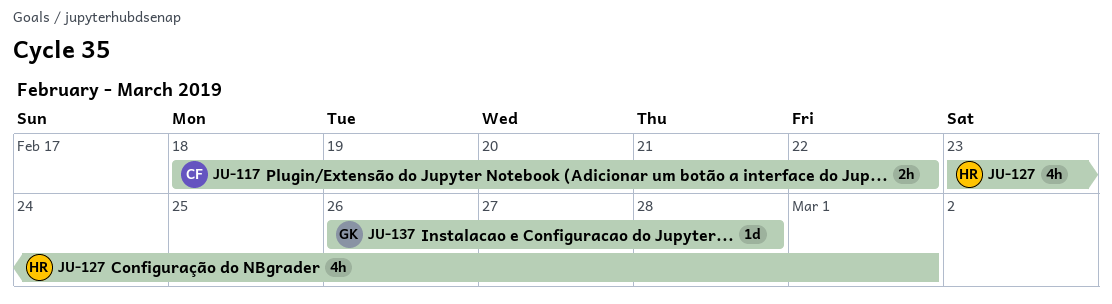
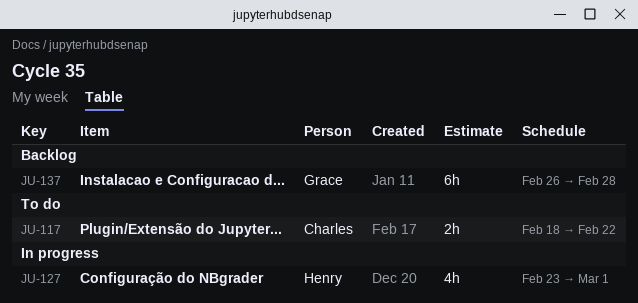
JU-137, estimate: 1d -> 6h

